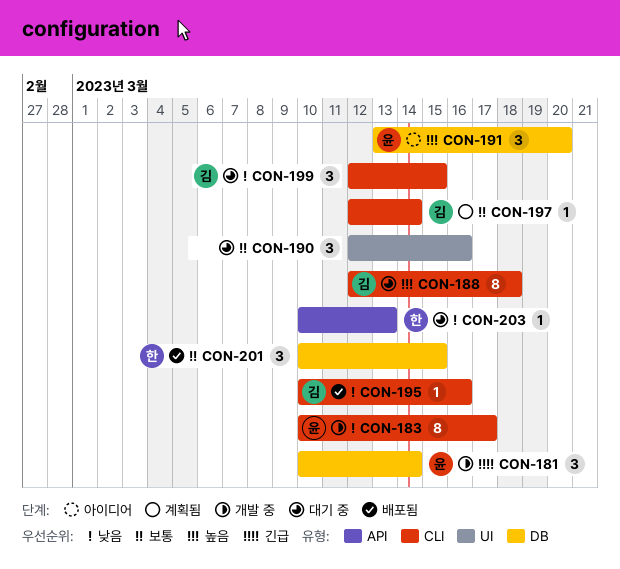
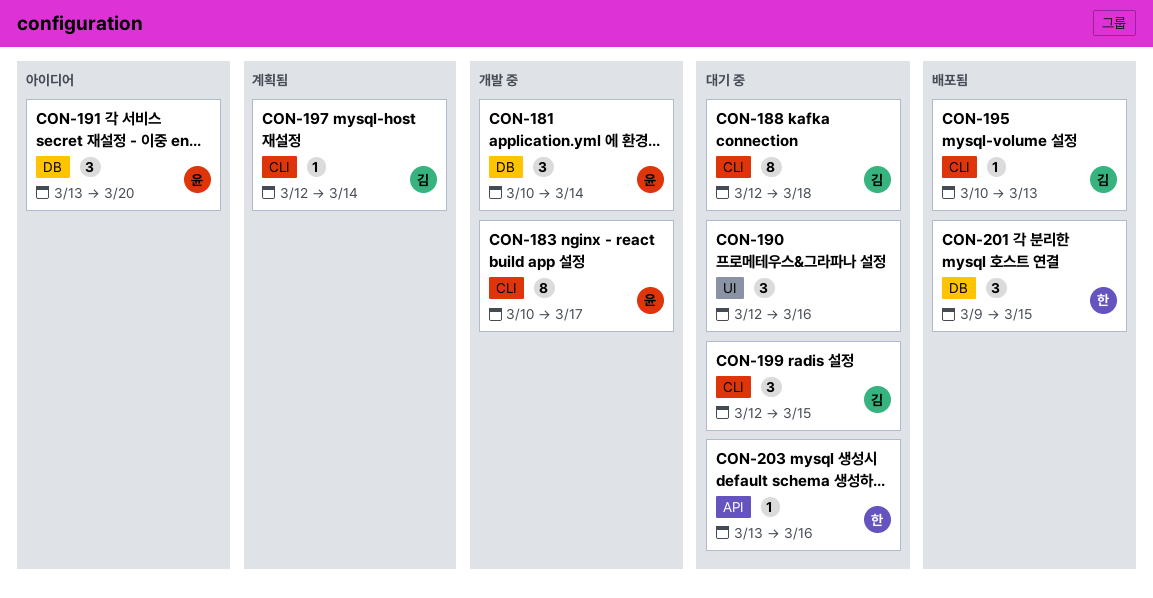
CON-195, due: Mar 16 -> Mar 13
CON-201, start: Mar 10 -> Mar 9
CON-203, start: Mar 10 -> Mar 13
CON-203, due: Mar 13 -> Mar 16

